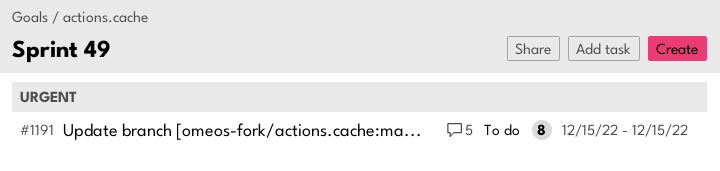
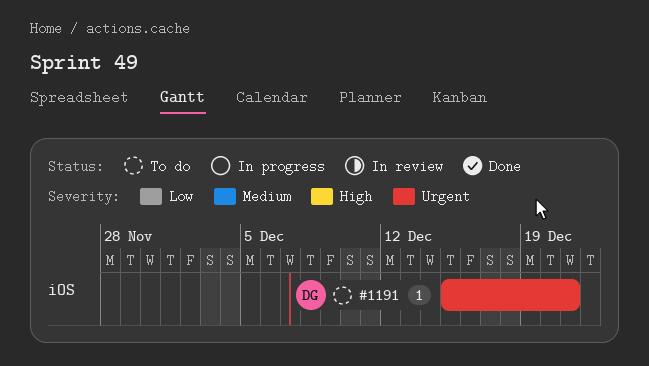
#1191, estimate: 8 -> 1
#1191, due: Dec 15 -> Dec 21

